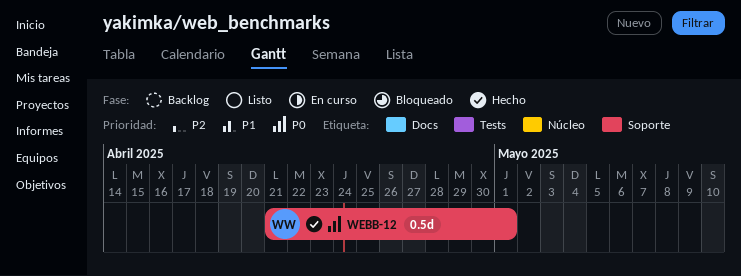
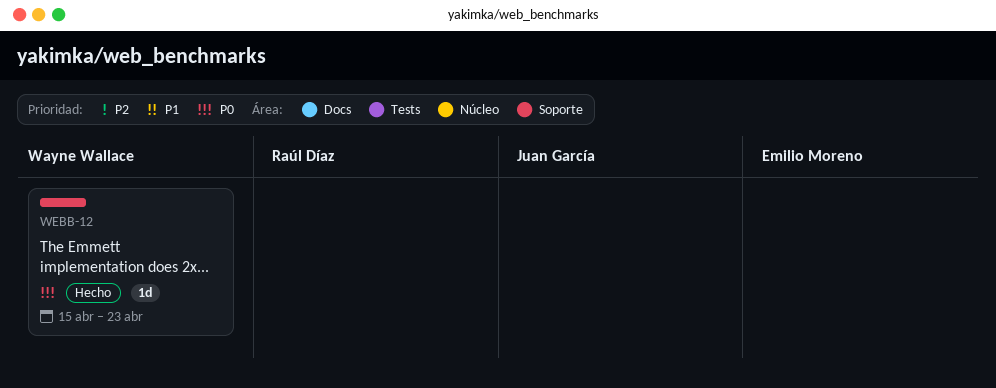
WEBB-12, estimate: 0.5d -> 1d
WEBB-12, start: Apr 21 -> Apr 15
WEBB-12, due: May 1 -> Apr 23

